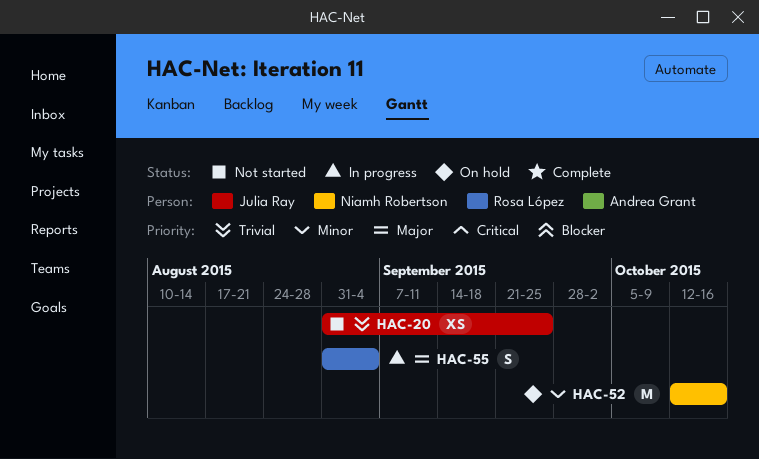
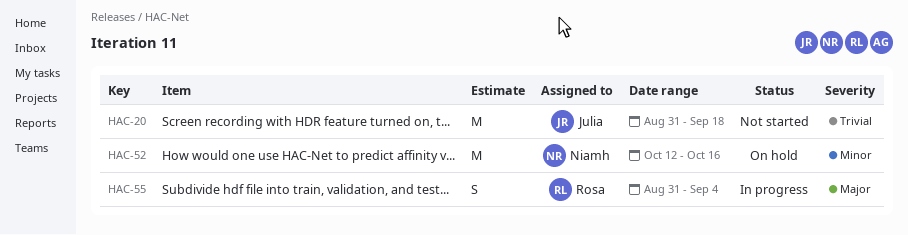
HAC-20, estimate: XS -> M
HAC-20, due: Sep 25 -> Sep 18

